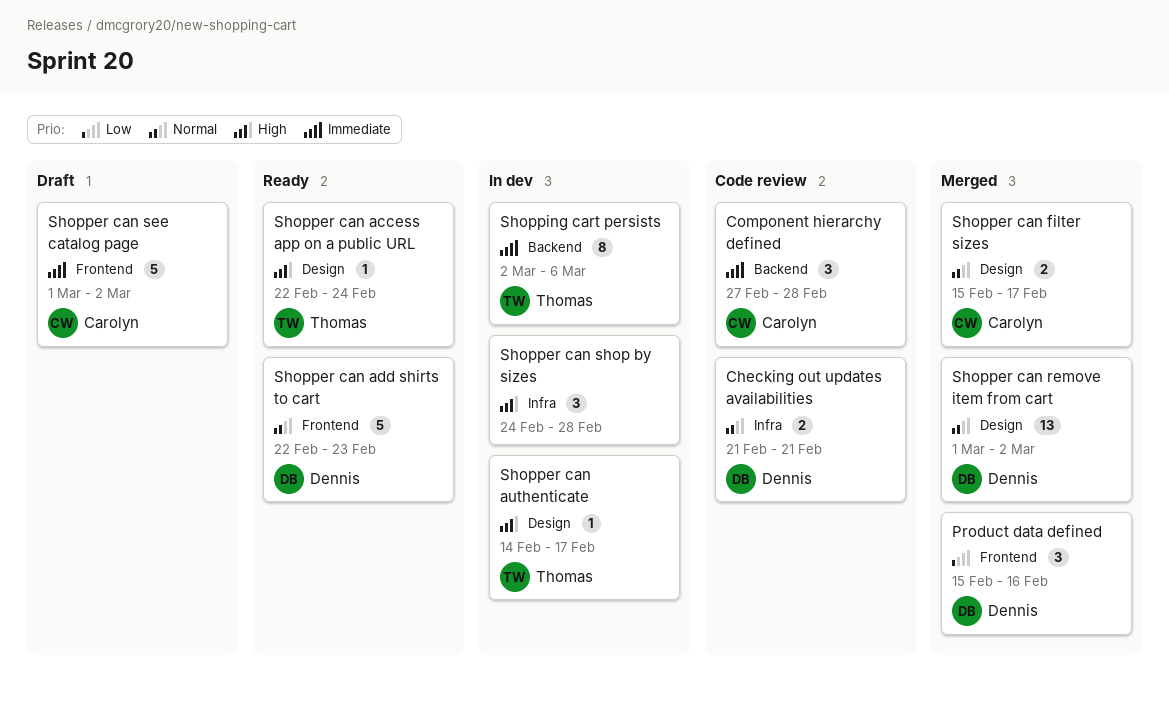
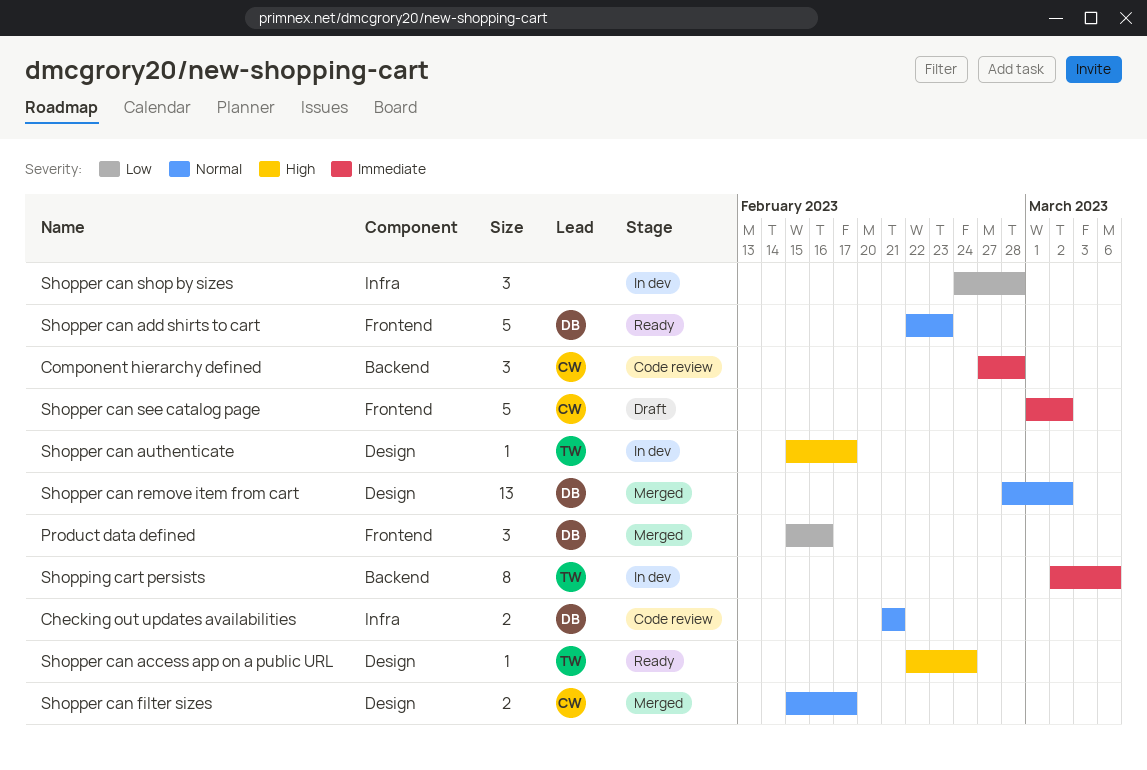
Shopper can authenticate, start: Feb 14 -> Feb 15
Shopper can remove item from cart, start: Mar 1 -> Feb 28
Shopper can shop by sizes, priority: High -> Low

